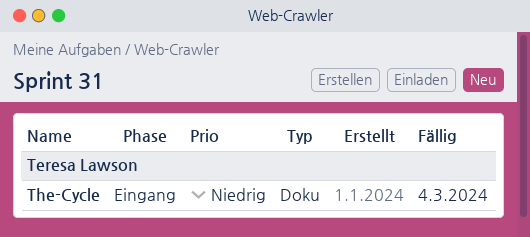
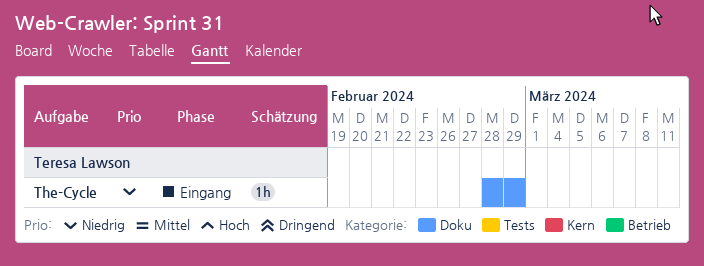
The-Cycle, due: Mar 4 -> Feb 29

